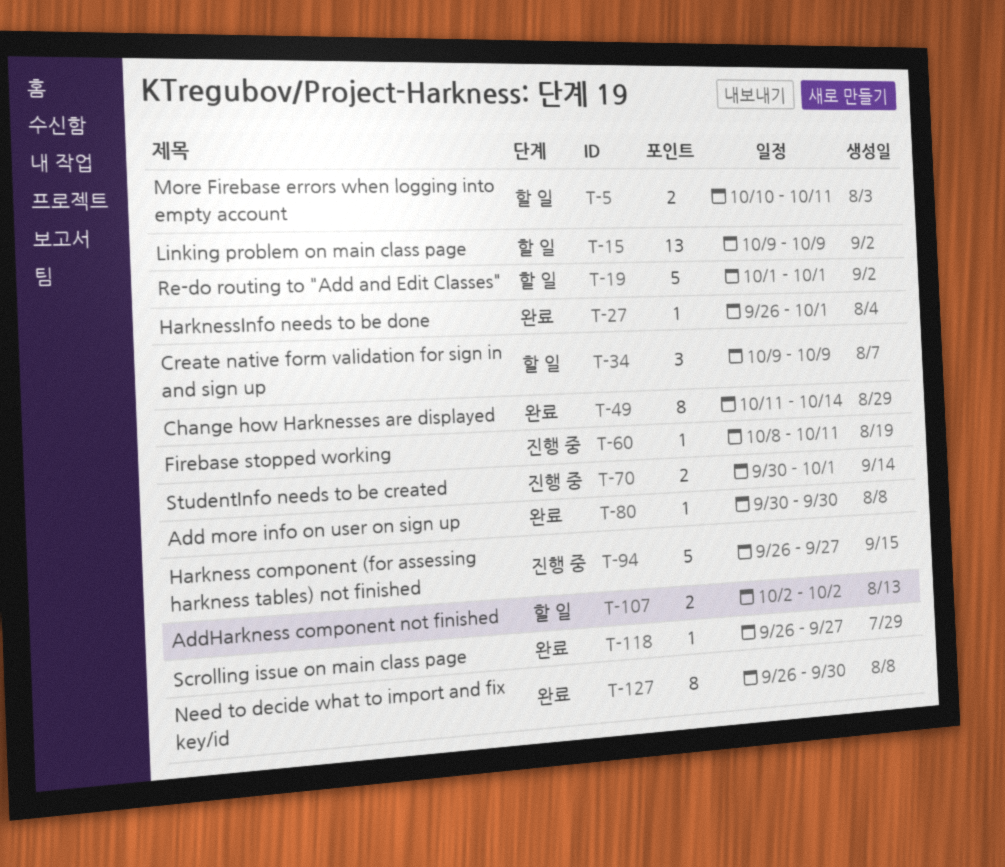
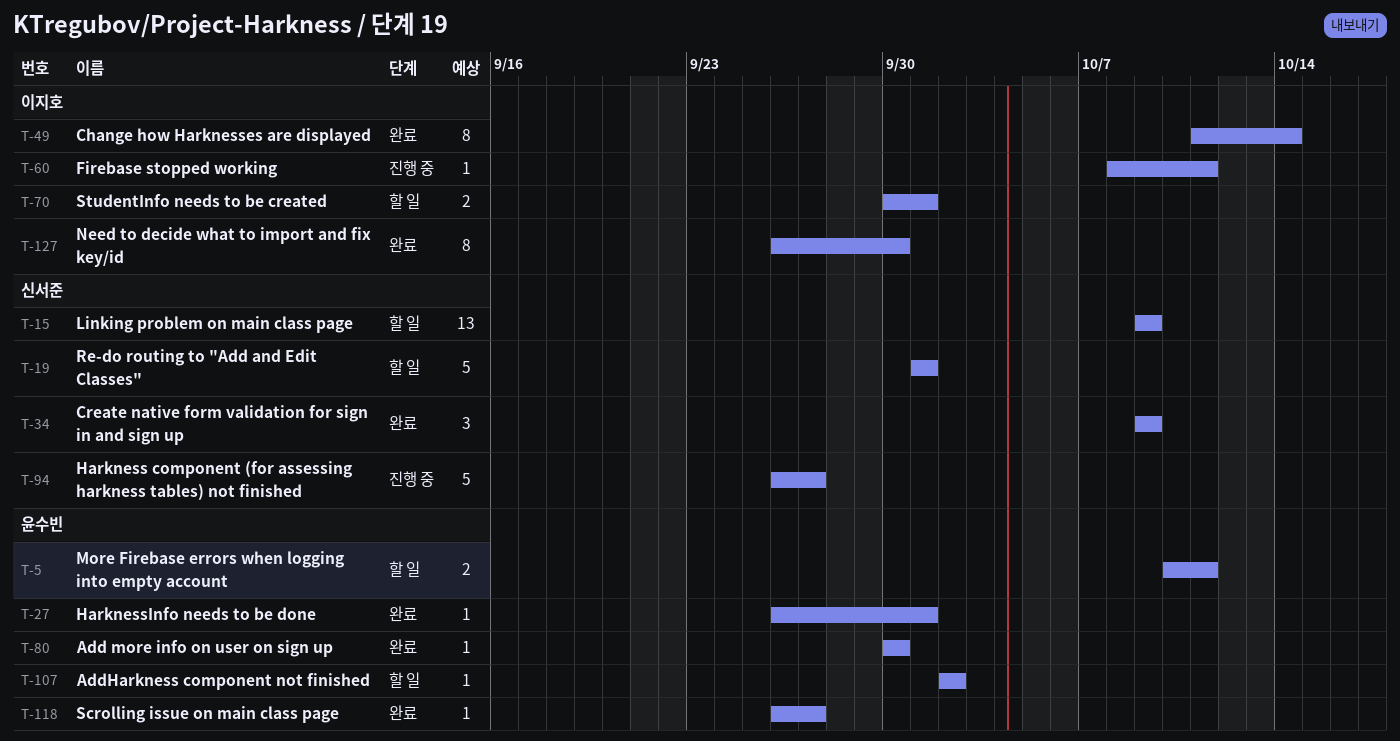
T-34, status: 할 일 -> 완료
T-70, status: 진행 중 -> 할 일
T-107, estimate: 2 -> 1

